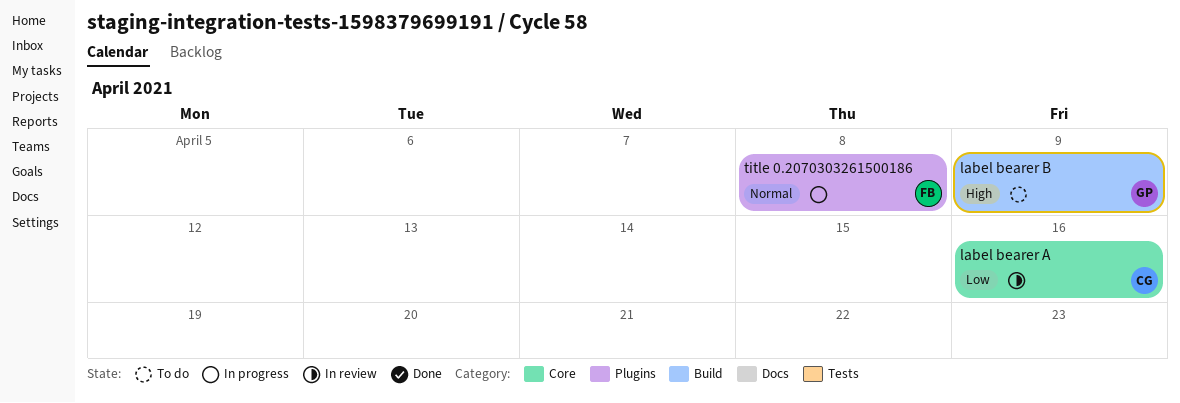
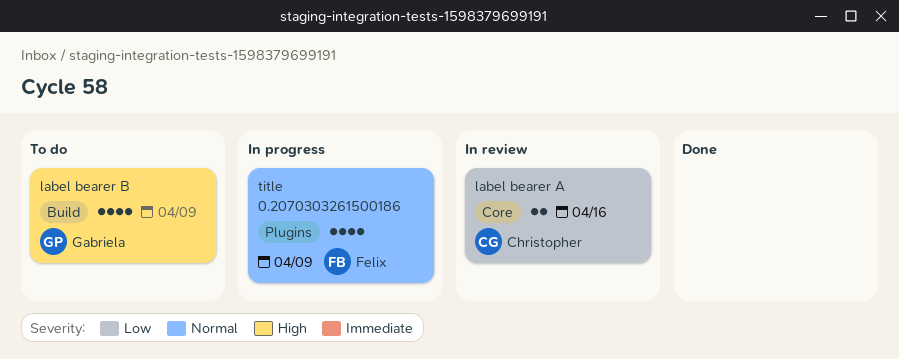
title 0.2070303261500186, due: Apr 8 -> Apr 9

